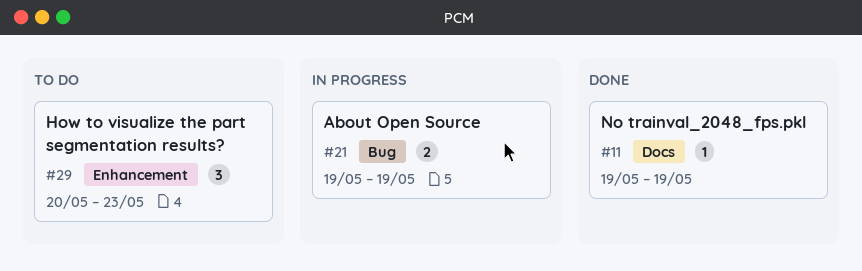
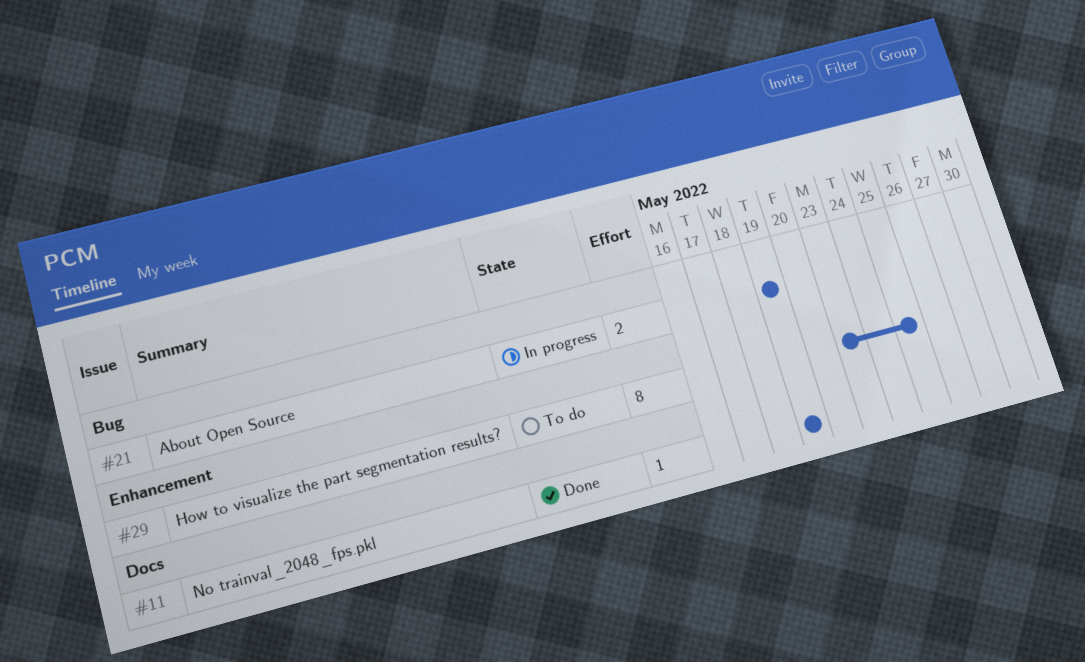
#29, estimate: 3 -> 8
#29, start: May 20 -> May 23
#29, due: May 23 -> May 25

